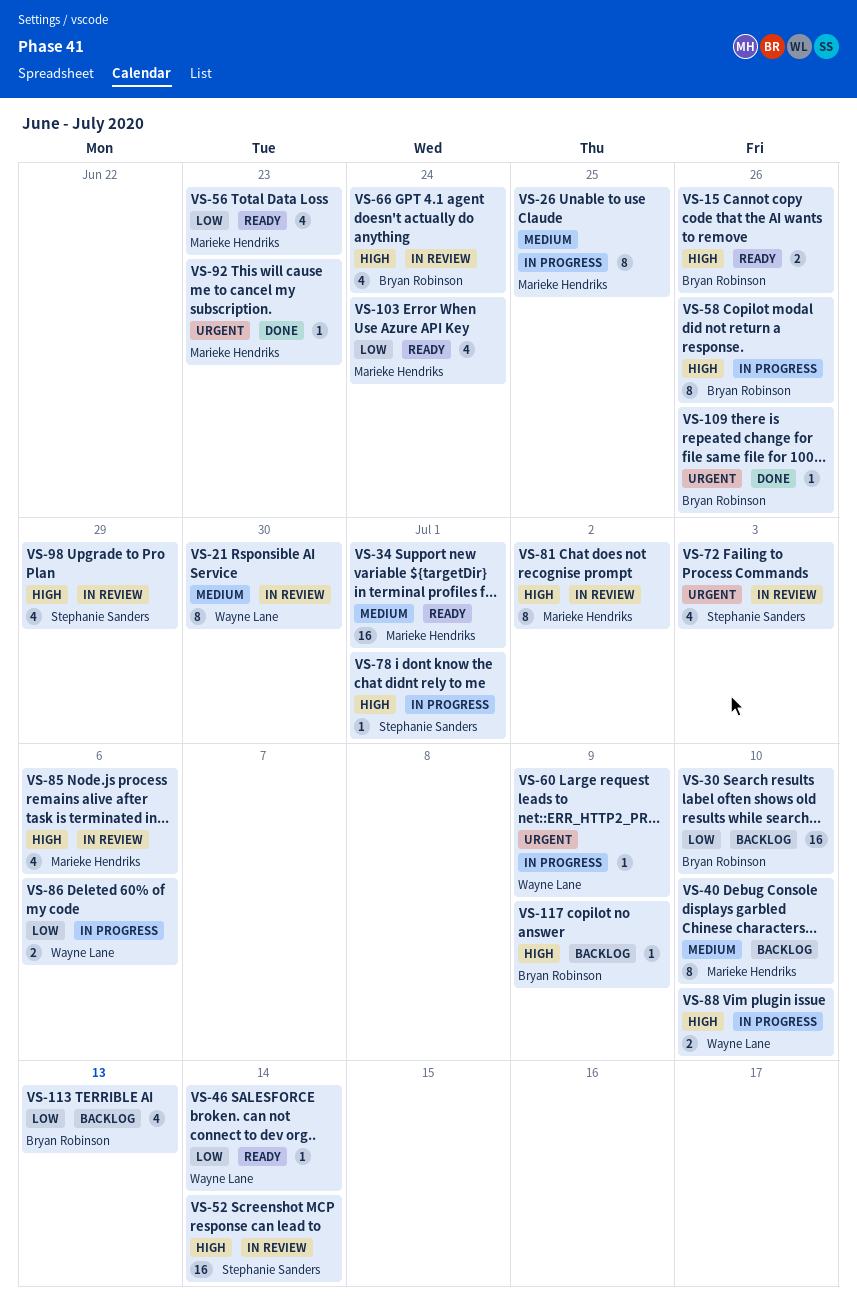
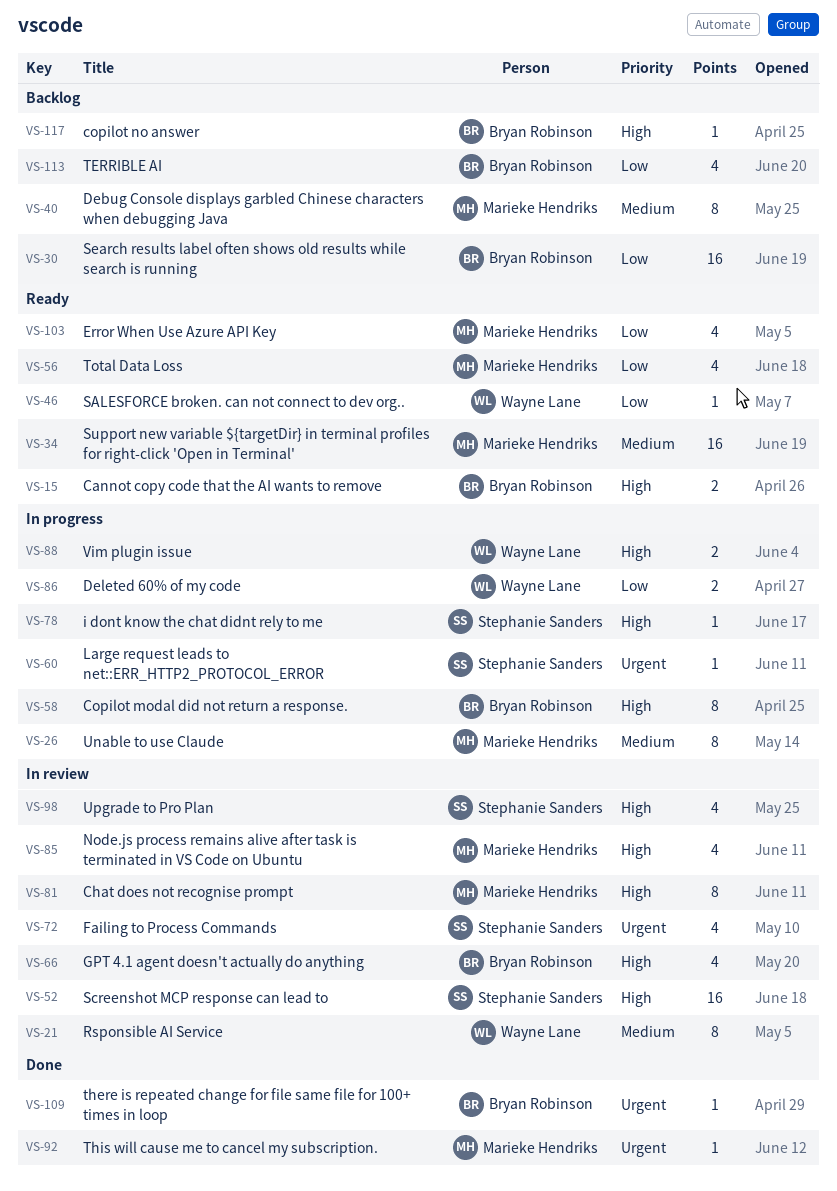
VS-60, owner: Wayne Lane -> Stephanie Sanders

